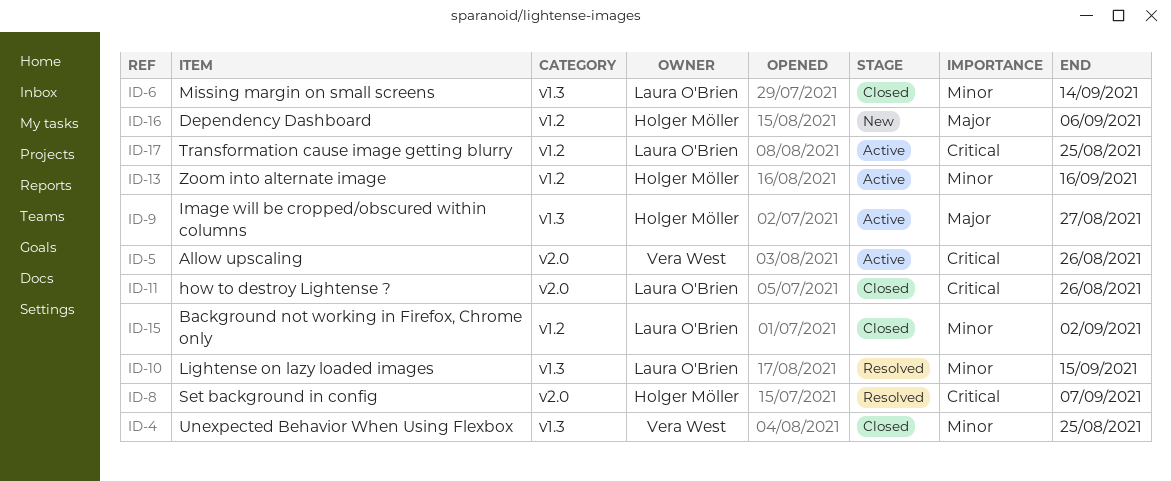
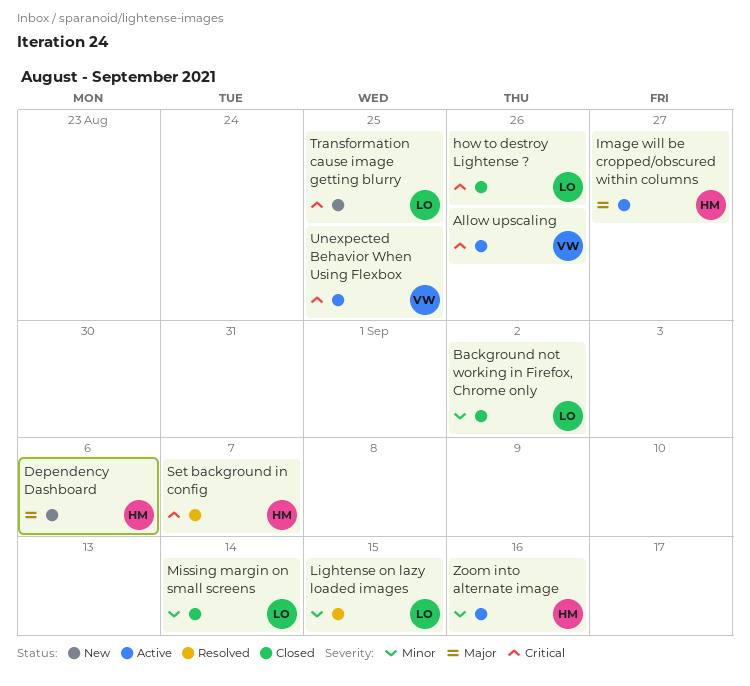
Transformation cause image getting blurry, status: Active -> New
Unexpected Behavior When Using Flexbox, status: Closed -> Active
Unexpected Behavior When Using Flexbox, priority: Minor -> Critical

